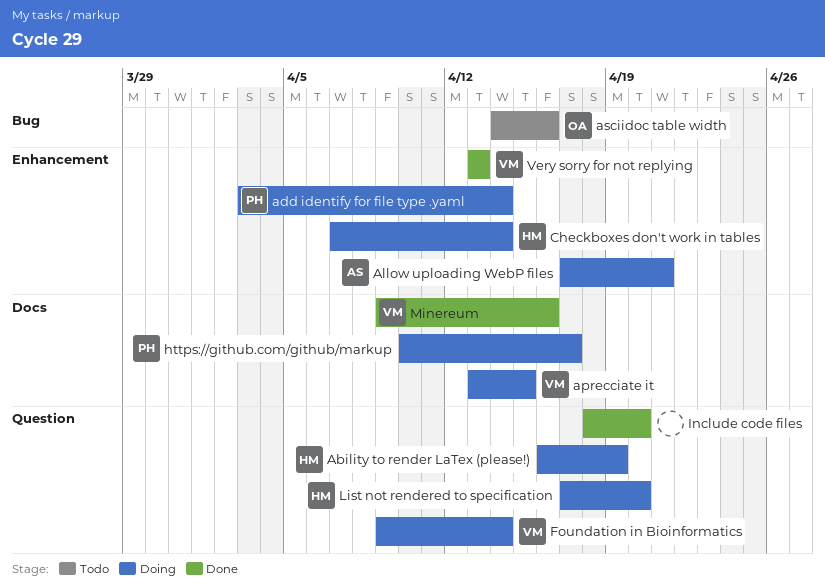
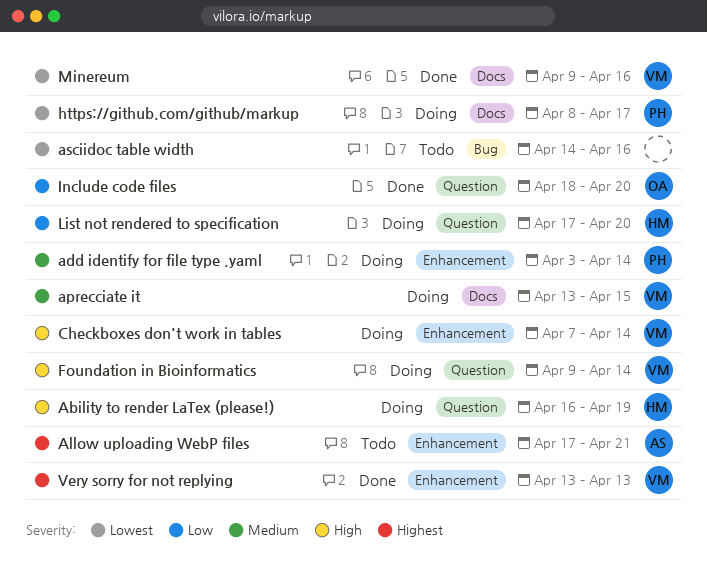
Allow uploading WebP files, status: Doing -> Todo
asciidoc table width, owner: OA -> none
Checkboxes don't work in tables, owner: HM -> VM
https://github.com/github/markup, start: Apr 10 -> Apr 8
Include code files, owner: none -> OA

